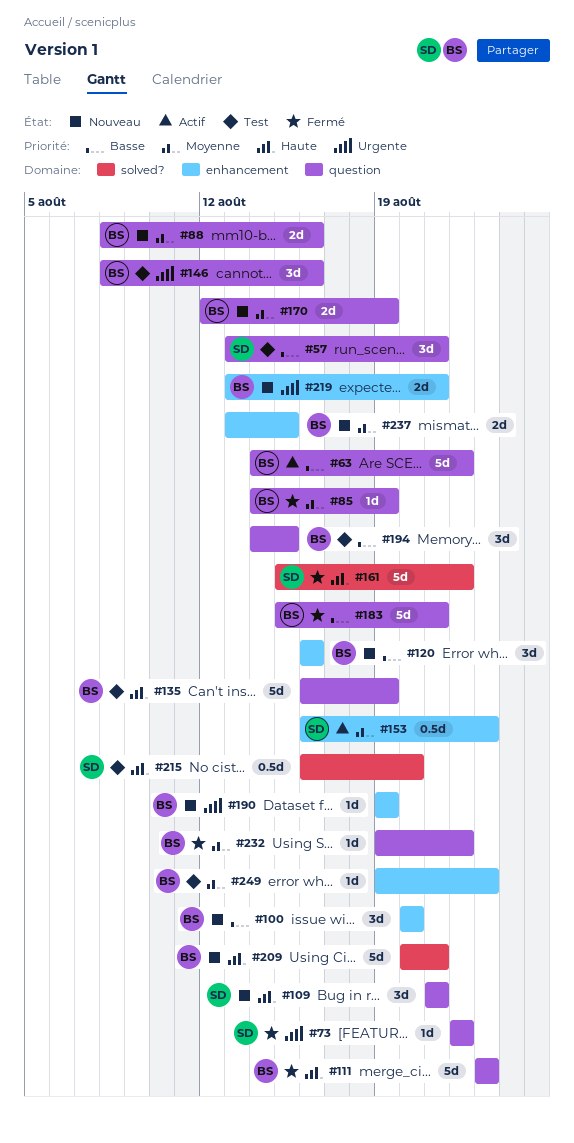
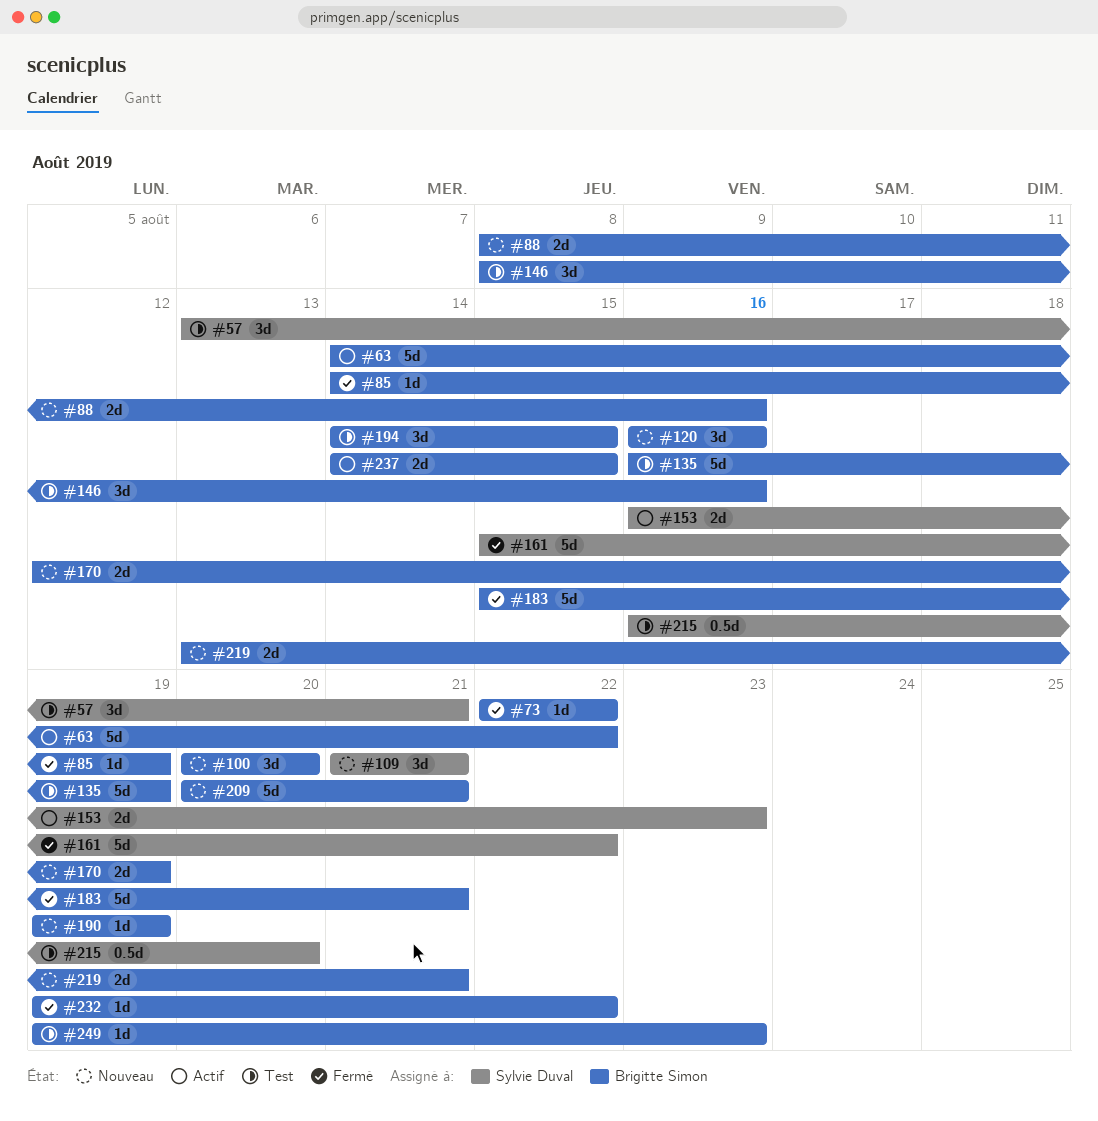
#73, owner: Sylvie Duval -> Brigitte Simon
#111: present -> none
#153, estimate: 0.5d -> 2d
#237, status: Nouveau -> Actif
#237, start: Aug 13 -> Aug 14

